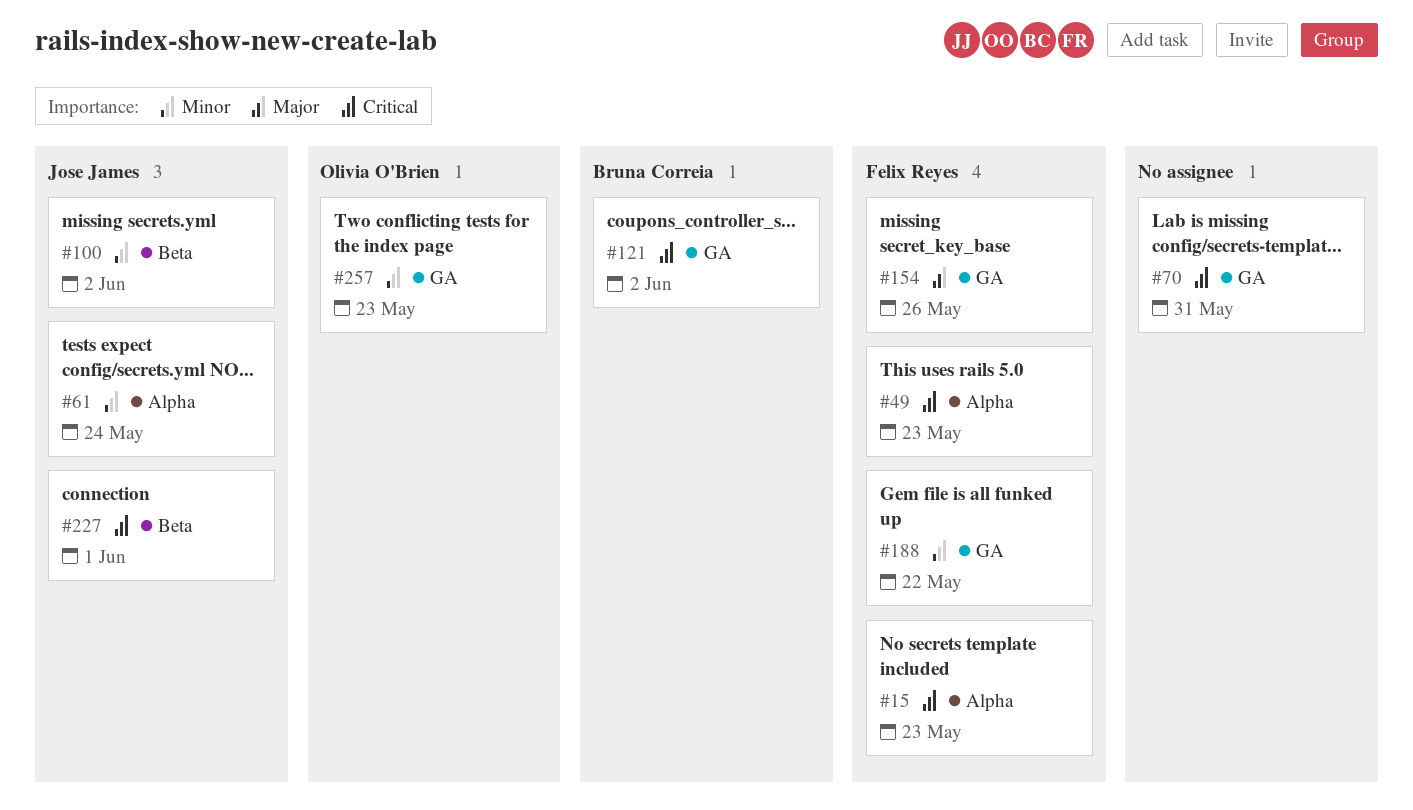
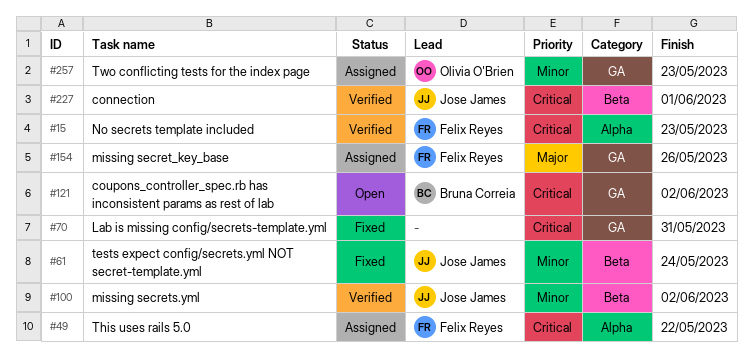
#49, due: May 23 -> May 22
#61, label: Alpha -> Beta
#188: present -> none

